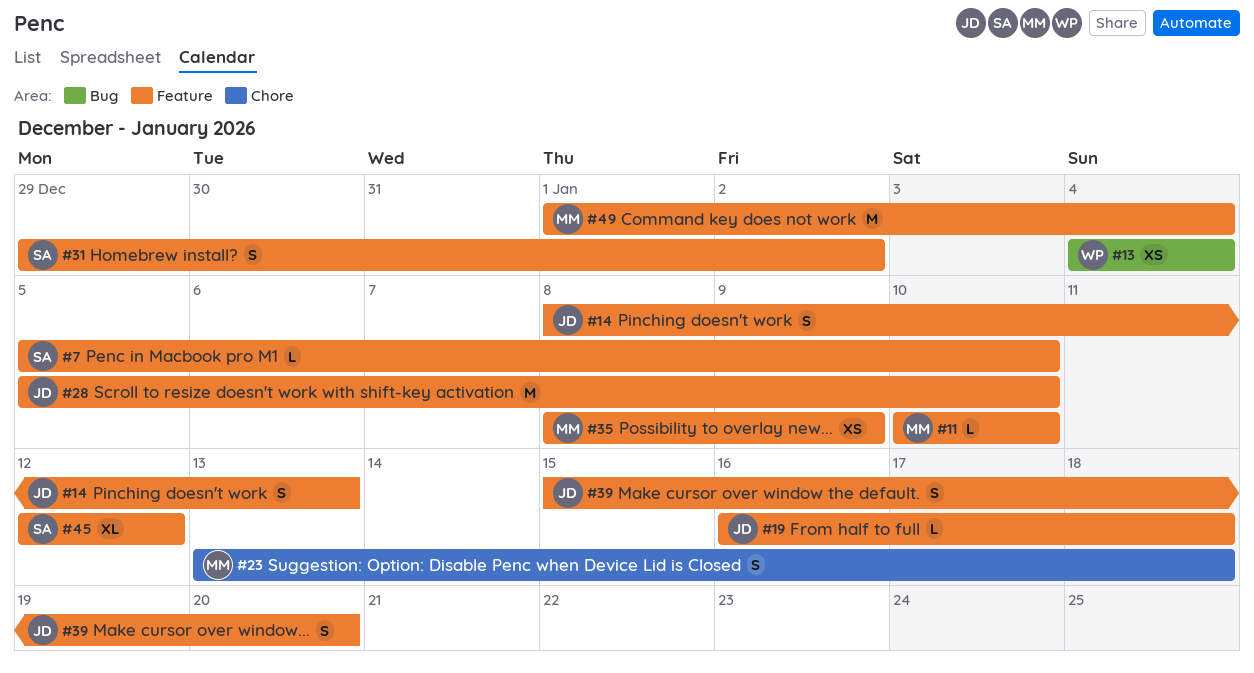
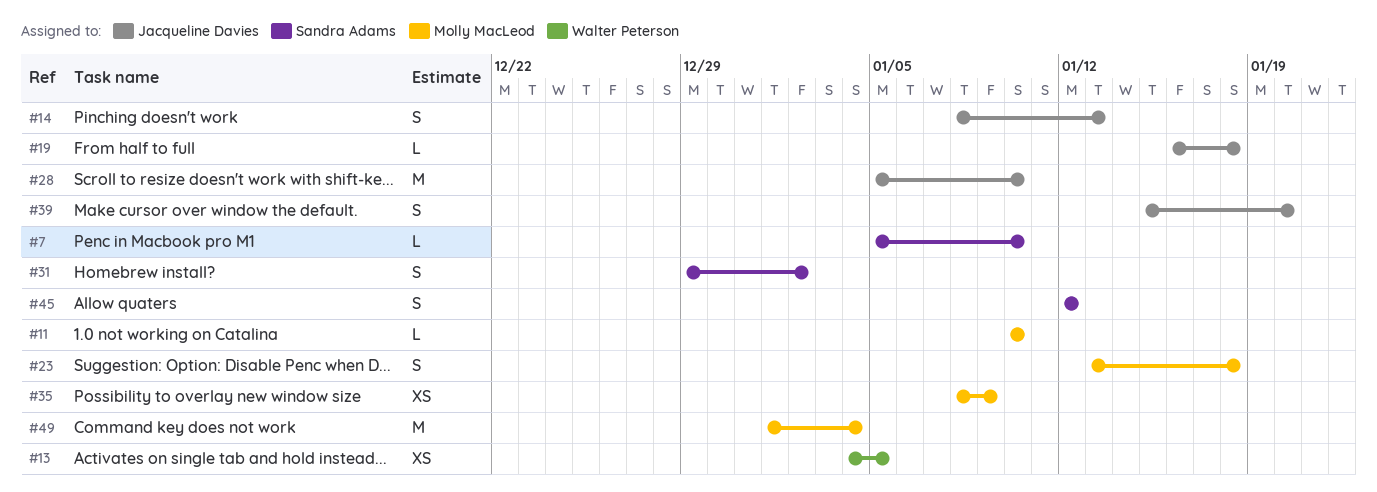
#13, due: Jan 4 -> Jan 5
#45, estimate: XL -> S

